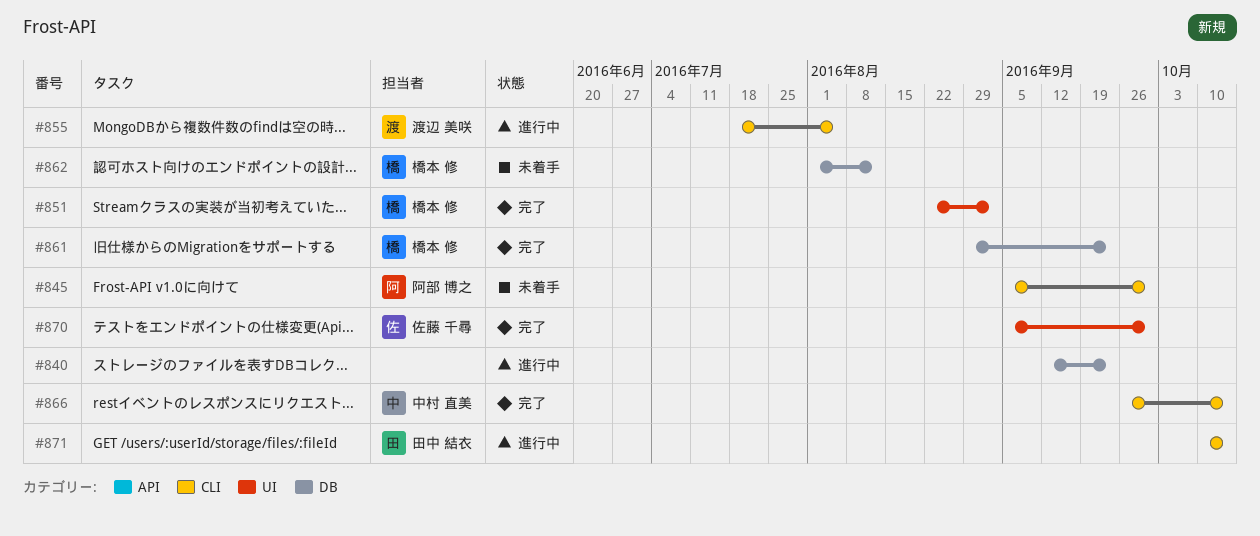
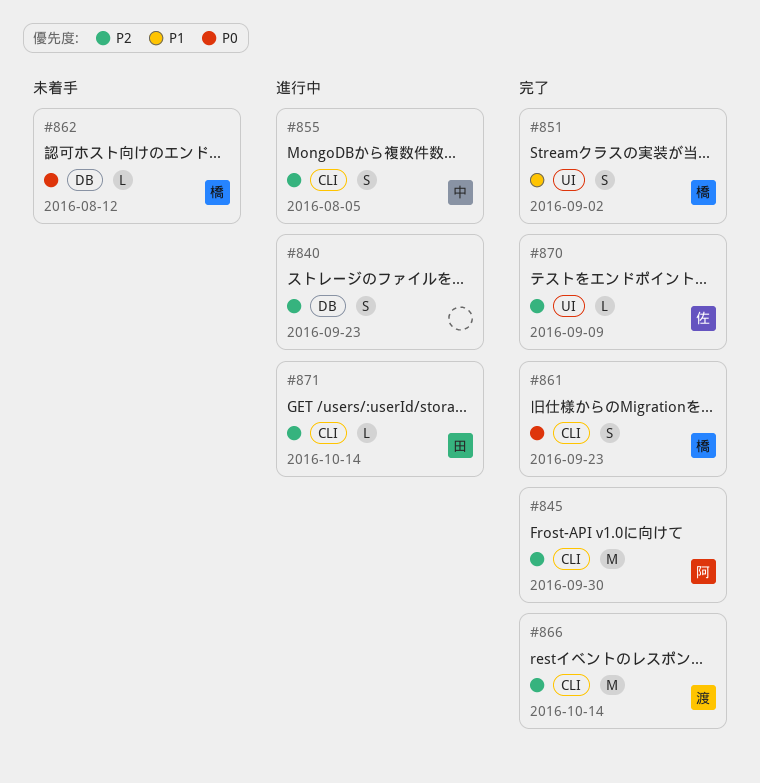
#845, status: 未着手 -> 完了
#855, owner: 渡辺 美咲 -> 中村 直美
#861, label: DB -> CLI
#866, owner: 中村 直美 -> 渡辺 美咲
#870, due: Sep 30 -> Sep 9

